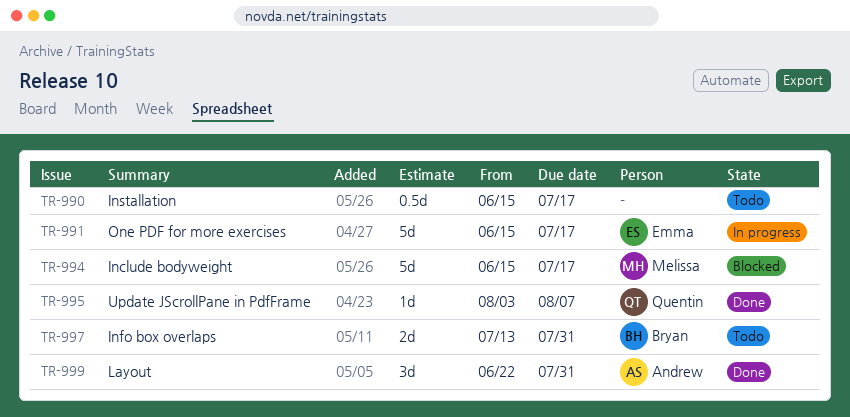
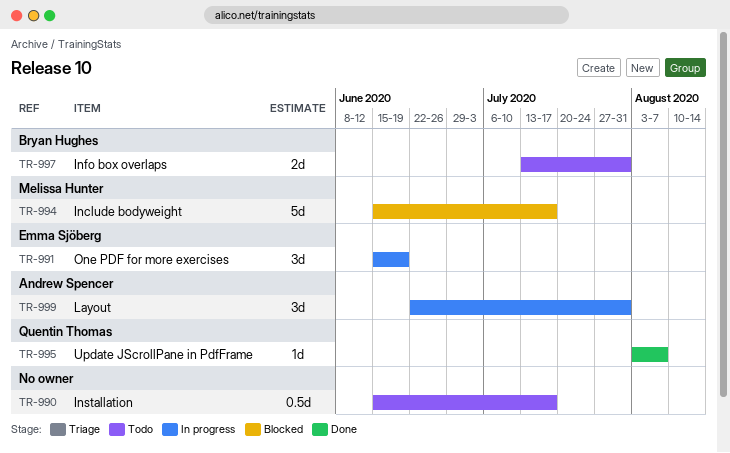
TR-991, estimate: 5d -> 3d
TR-991, due: Jul 17 -> Jun 19
TR-999, status: Done -> In progress

